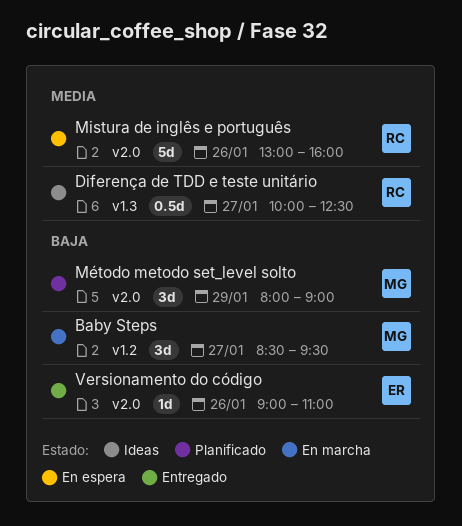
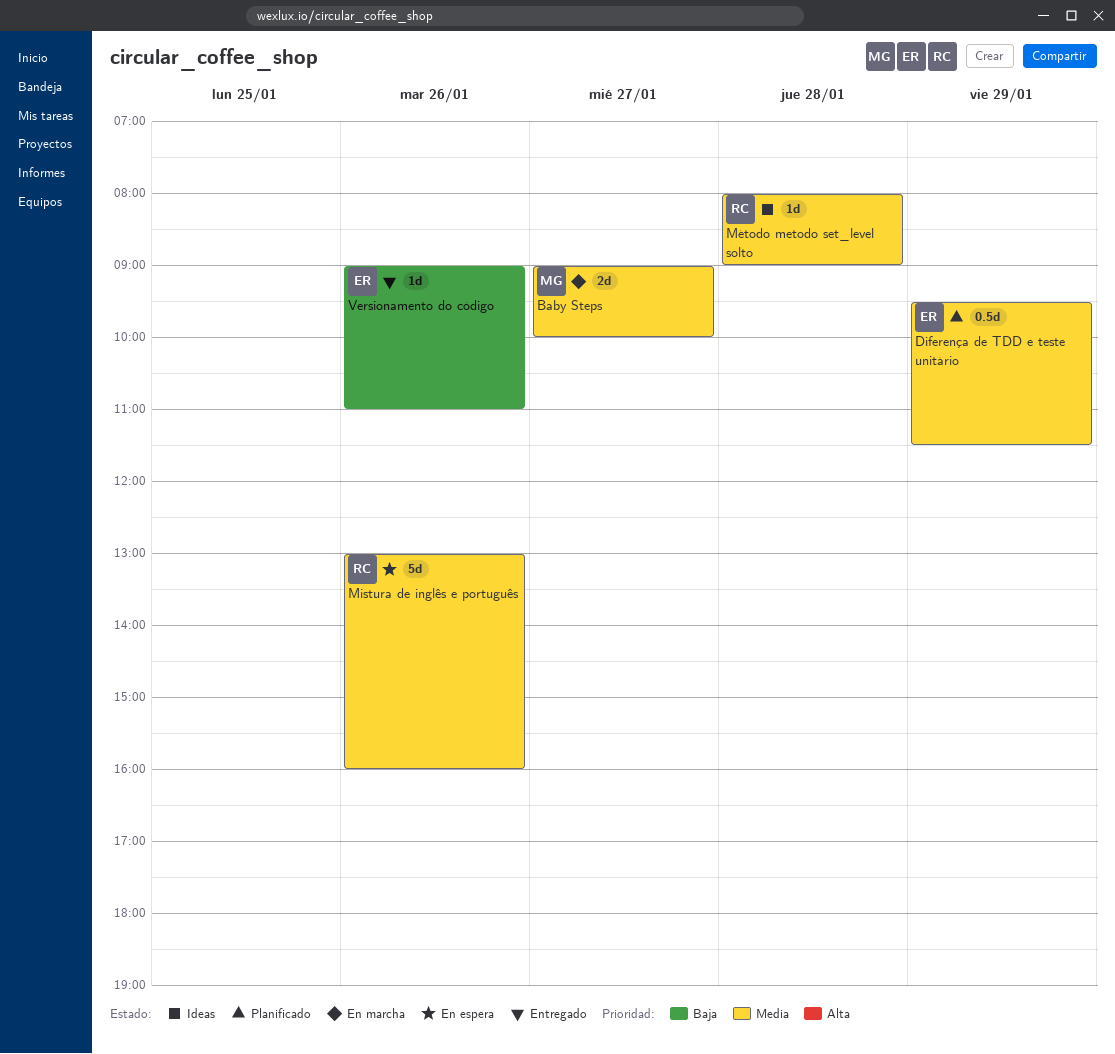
Baby Steps, priority: Baja -> Media
Baby Steps, estimate: 3d -> 2d
Baby Steps, begins: 08:30 -> 09:00
Baby Steps, ends: 09:30 -> 10:00
Diferença de TDD e teste unitário, status: Ideas -> Planificado
Diferença de TDD e teste unitário, owner: RC -> ER
Diferença de TDD e teste unitário, day: Jan 27 -> Jan 29
Diferença de TDD e teste unitário, begins: 10:00 -> 09:30
Diferença de TDD e teste unitário, ends: 12:30 -> 11:30
Método metodo set_level solto, status: Planificado -> Ideas
Método metodo set_level solto, owner: MG -> RC
Método metodo set_level solto, priority: Baja -> Media
Método metodo set_level solto, estimate: 3d -> 1d
Método metodo set_level solto, day: Jan 29 -> Jan 28

